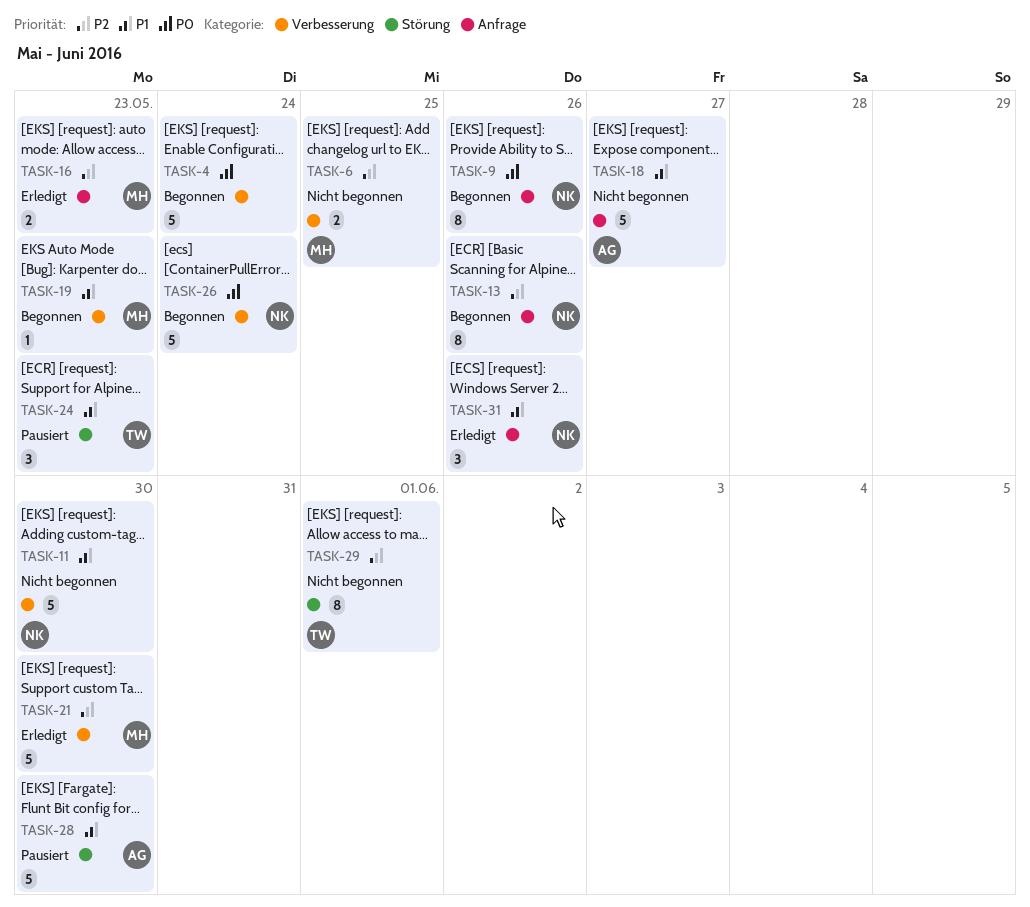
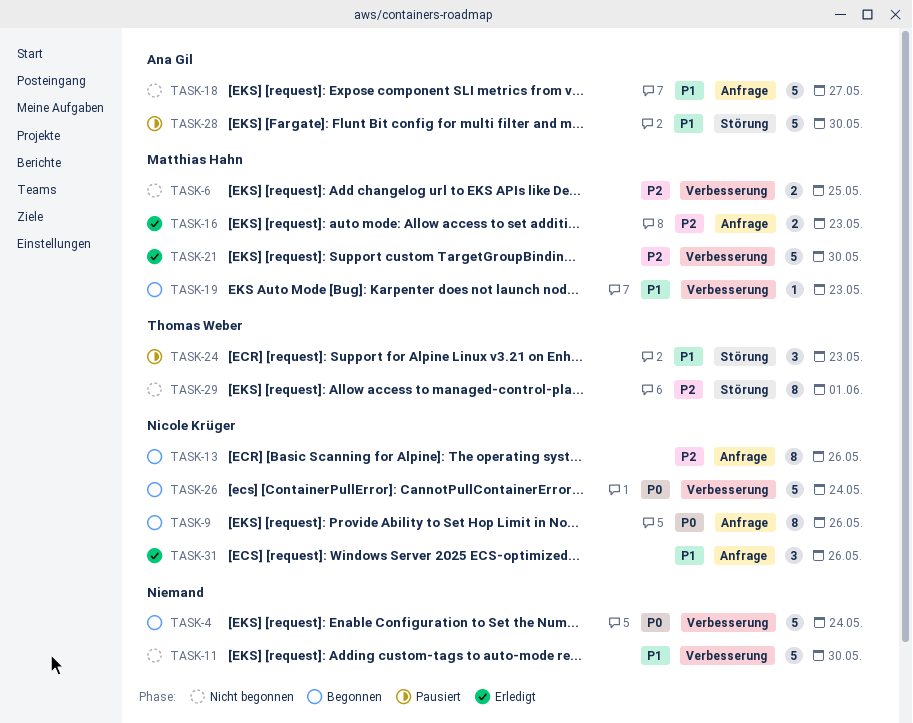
TASK-11, owner: Nicole Krüger -> none

